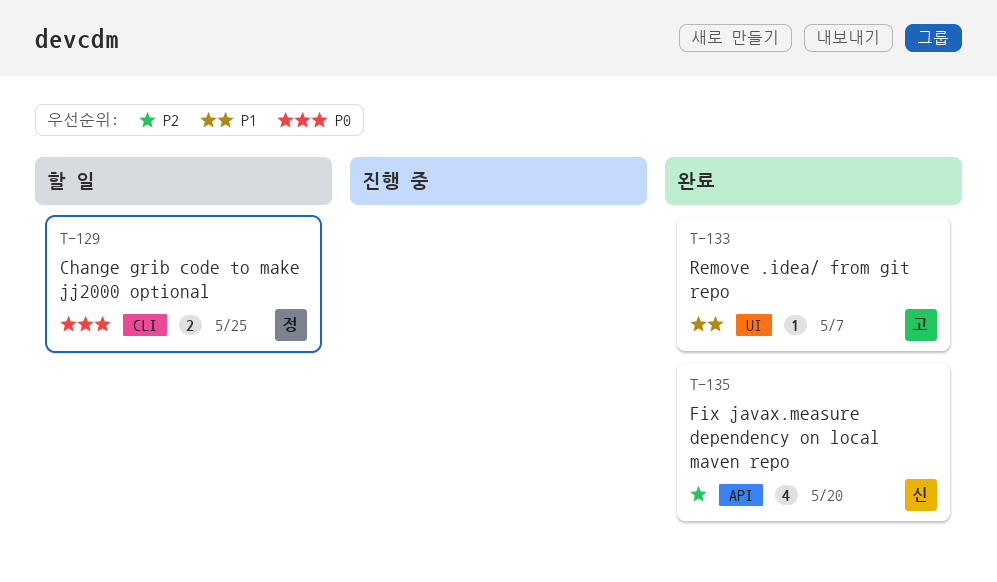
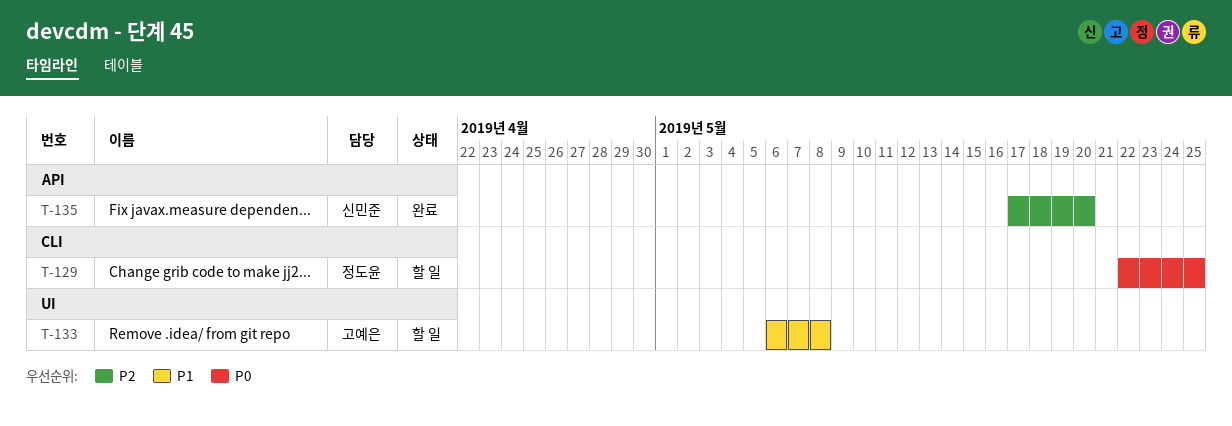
T-133, status: 완료 -> 할 일
T-133, due: May 7 -> May 8

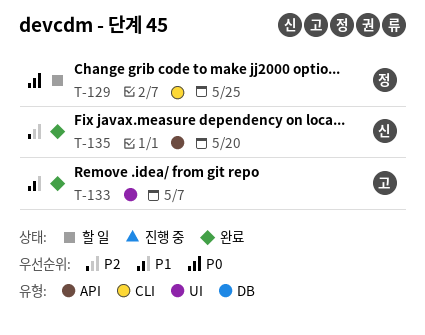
T-133, status: 할 일 -> 완료
T-133, due: May 8 -> May 7

